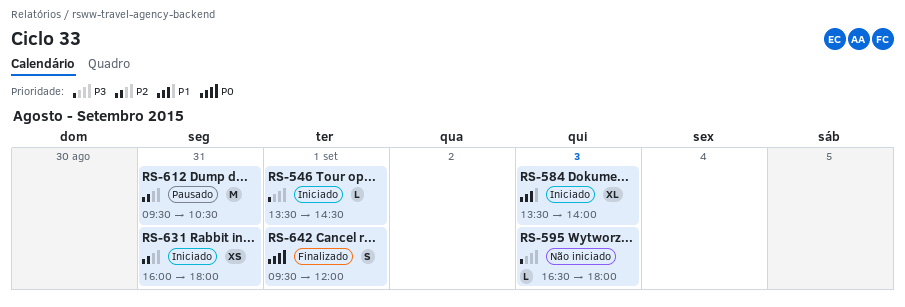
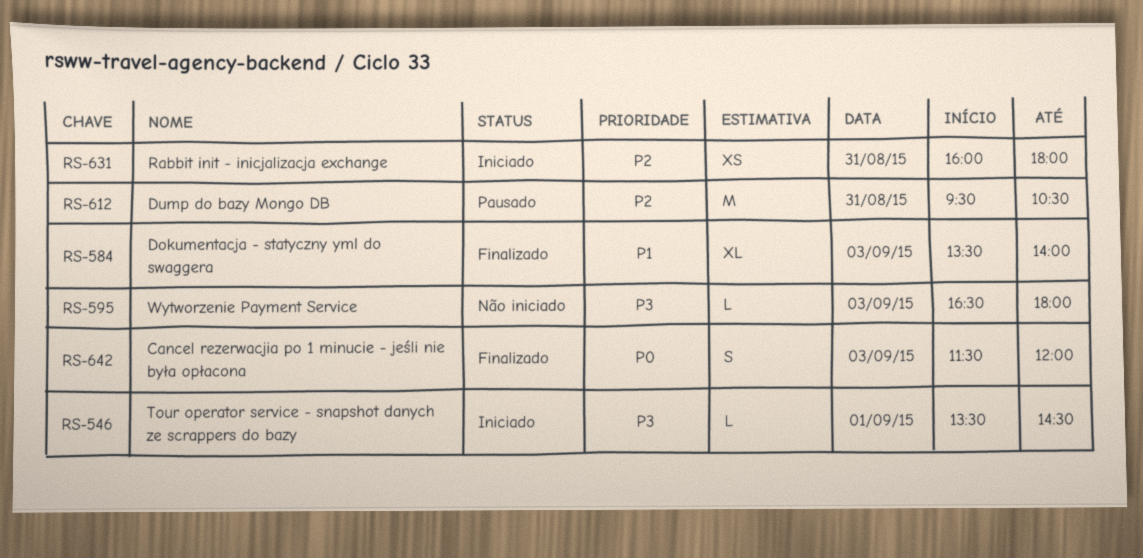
RS-584, status: Iniciado -> Finalizado
RS-642, day: Sep 1 -> Sep 3
RS-642, begins: 09:30 -> 11:30

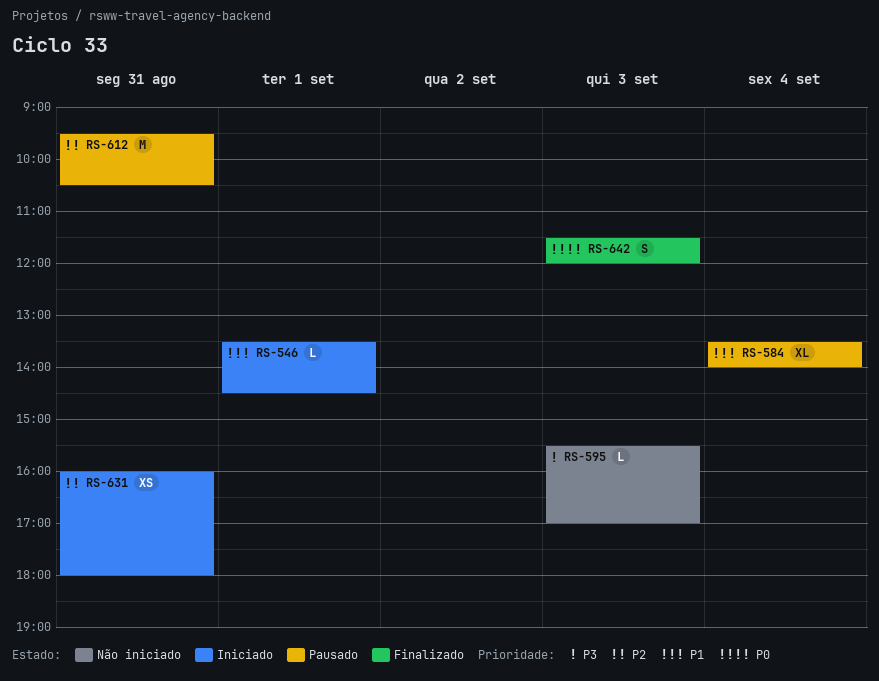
RS-546, priority: P3 -> P1
RS-584, status: Finalizado -> Pausado
RS-584, day: Sep 3 -> Sep 4
RS-595, begins: 16:30 -> 15:30
RS-595, ends: 18:00 -> 17:00

